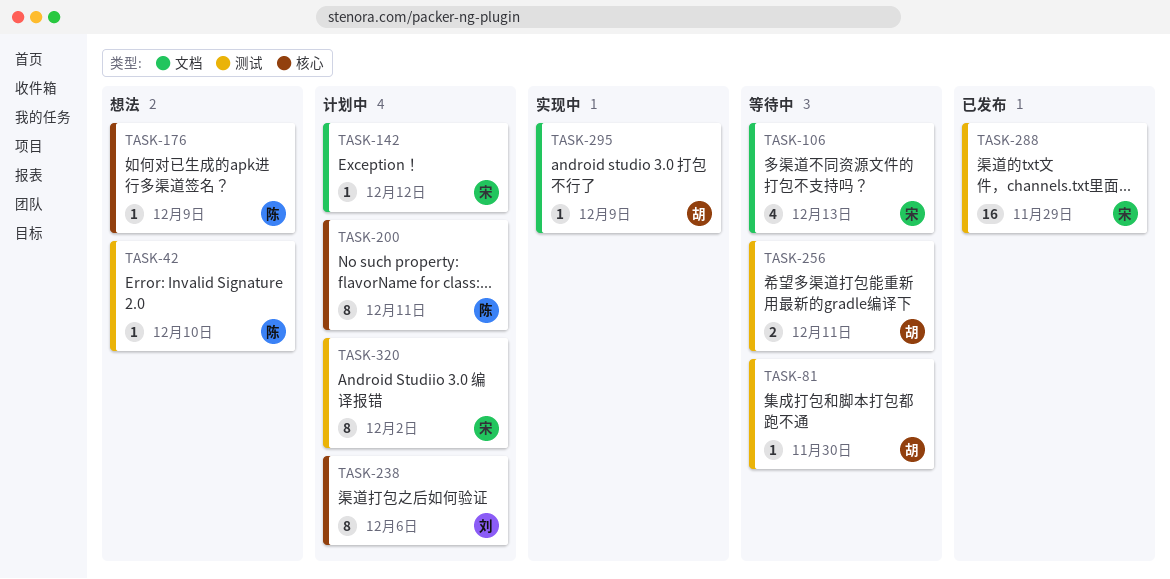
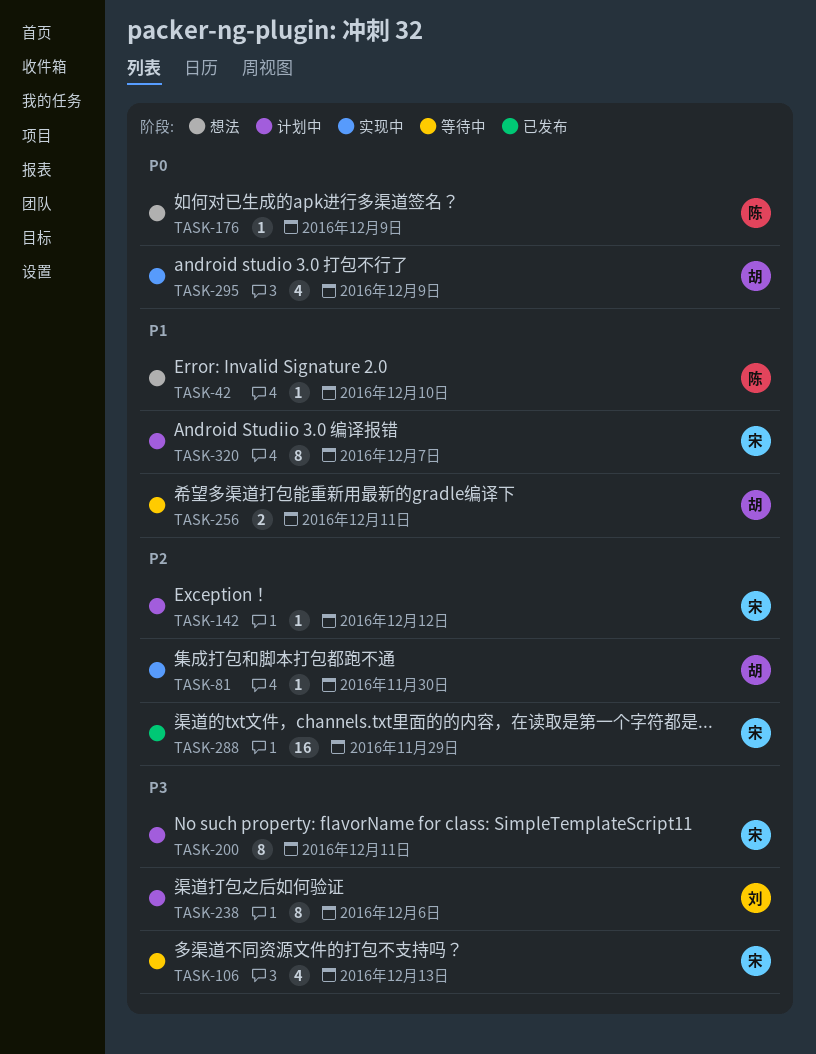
TASK-81, status: 等待中 -> 实现中
TASK-200, owner: 陈 -> 宋
TASK-295, estimate: 1 -> 4
TASK-320, due: Dec 2 -> Dec 7

